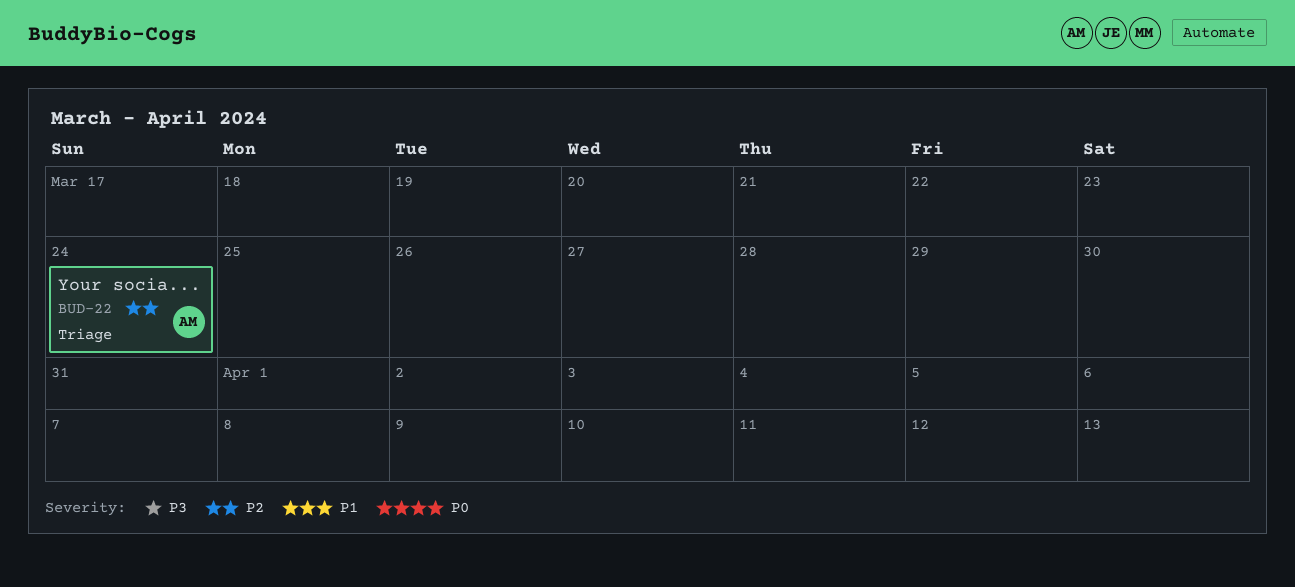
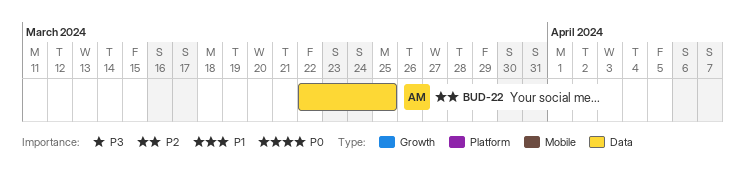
BUD-22, due: Mar 24 -> Mar 25

